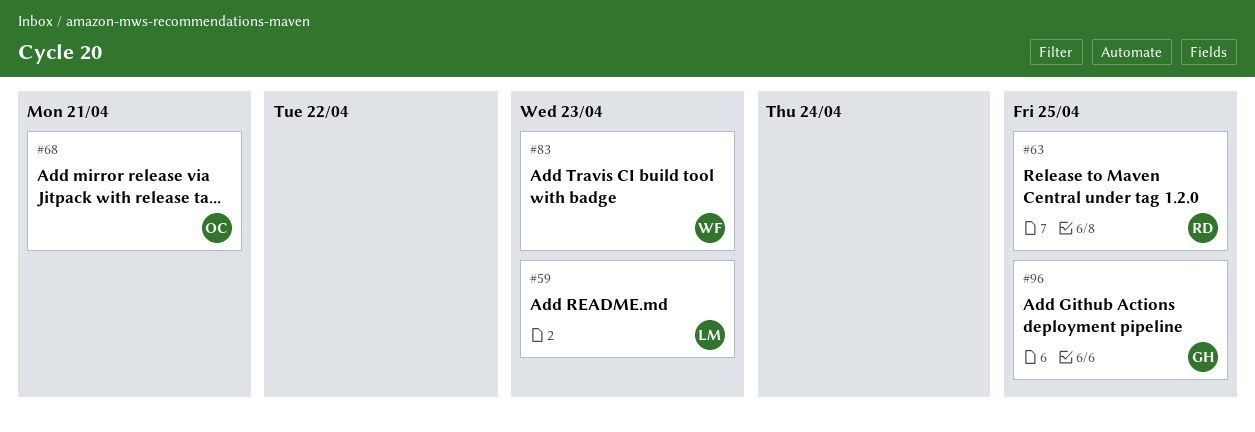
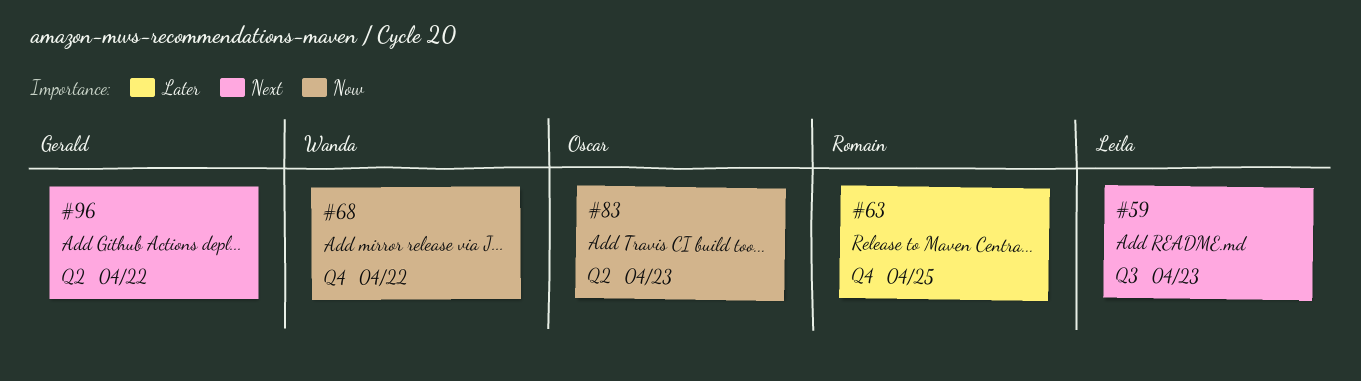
#68, owner: Oscar -> Wanda
#68, due: Apr 21 -> Apr 22
#83, owner: Wanda -> Oscar
#96, due: Apr 25 -> Apr 22

